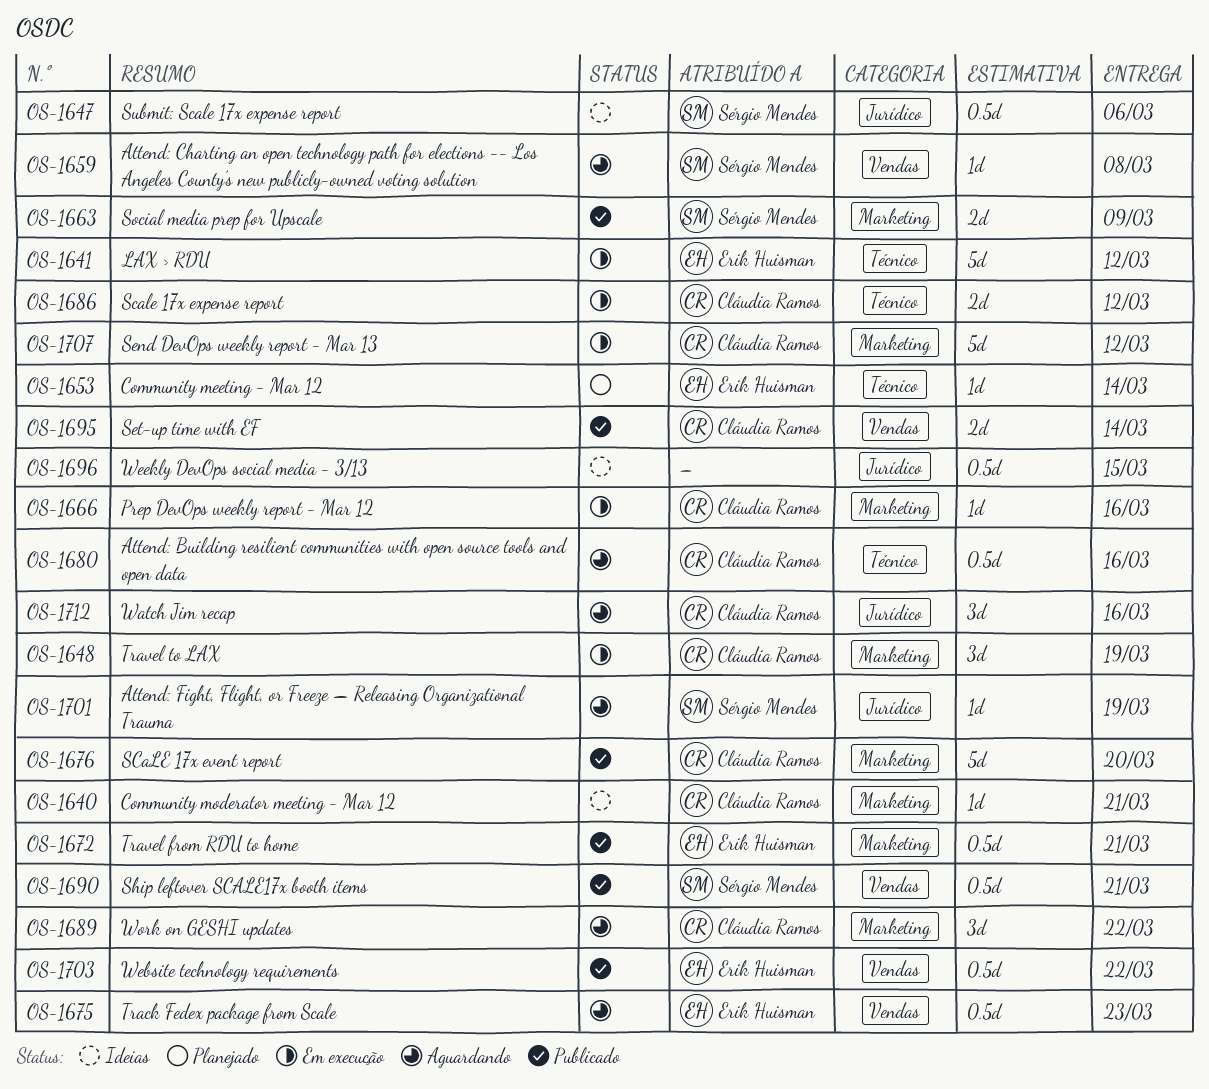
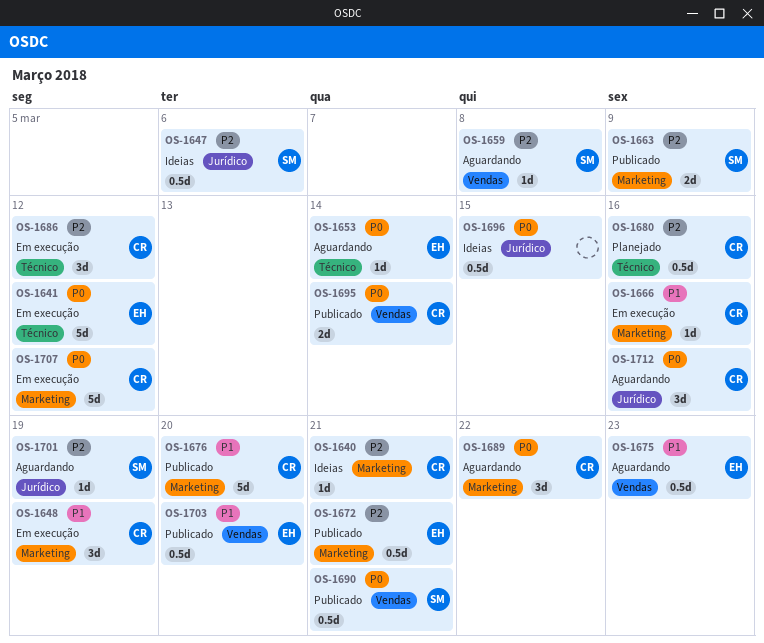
OS-1653, status: Planejado -> Aguardando
OS-1680, status: Aguardando -> Planejado
OS-1686, estimate: 2d -> 3d
OS-1703, due: Mar 22 -> Mar 20

